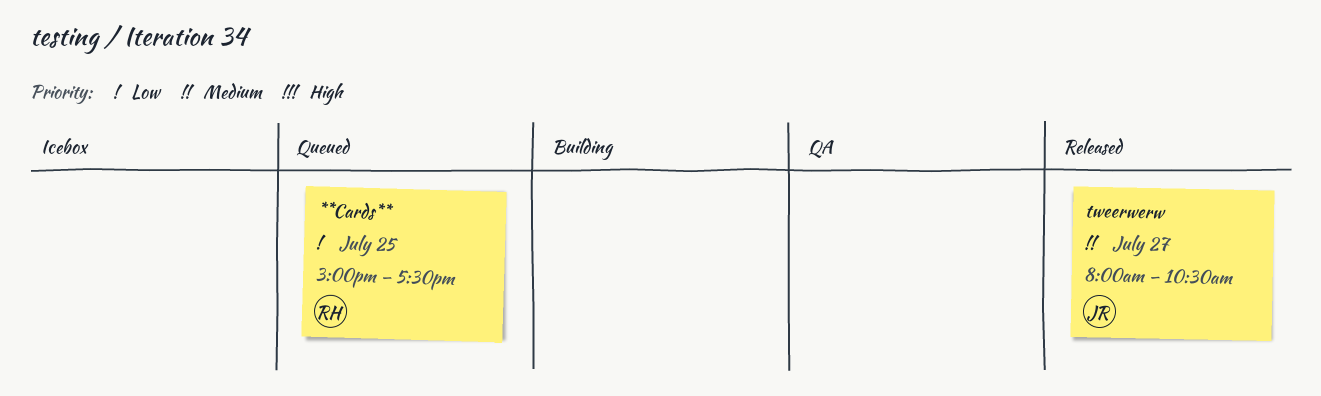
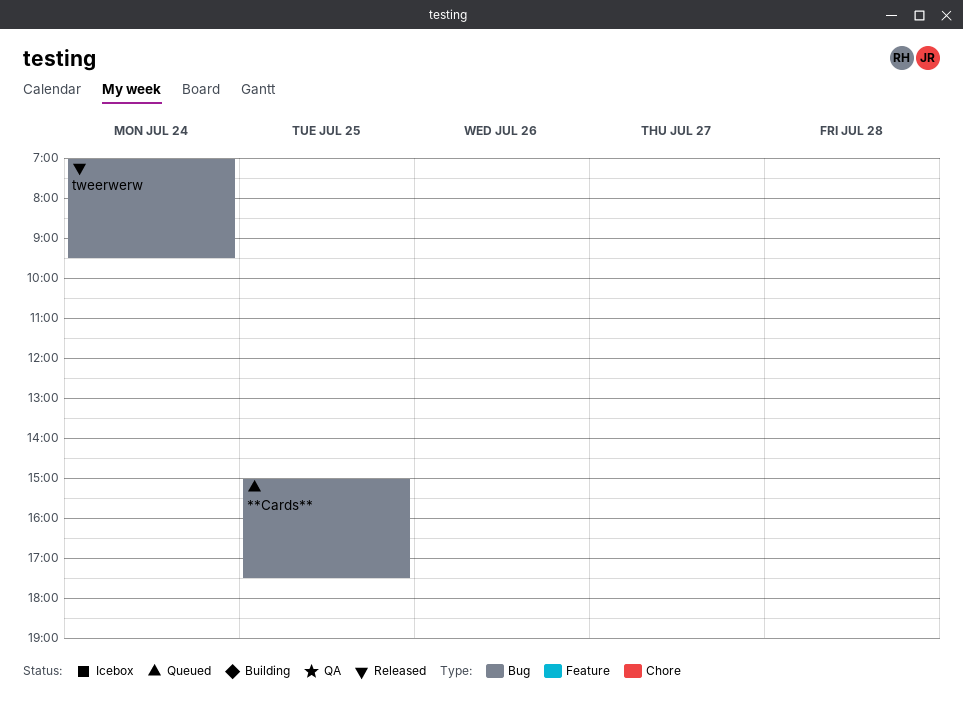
tweerwerw, day: Jul 27 -> Jul 24
tweerwerw, begins: 08:00 -> 07:00
tweerwerw, ends: 10:30 -> 09:30

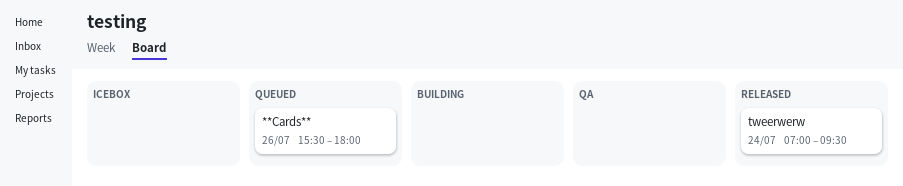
**Cards**, day: Jul 25 -> Jul 26
**Cards**, begins: 15:00 -> 15:30
**Cards**, ends: 17:30 -> 18:00

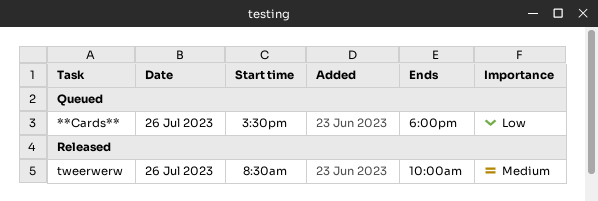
tweerwerw, day: Jul 24 -> Jul 26
tweerwerw, begins: 07:00 -> 08:30
tweerwerw, ends: 09:30 -> 10:00

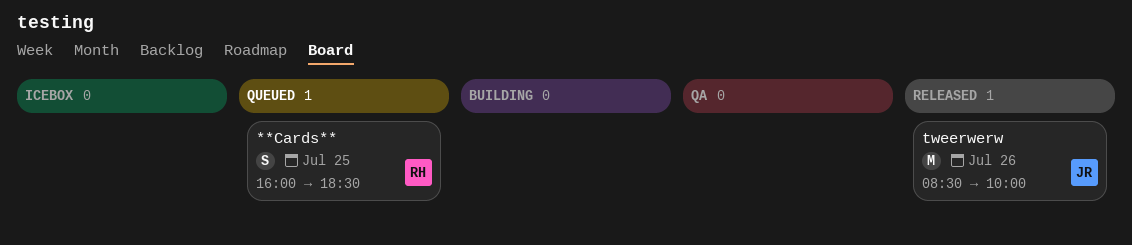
**Cards**, day: Jul 26 -> Jul 25
**Cards**, begins: 15:30 -> 16:00
**Cards**, ends: 18:00 -> 18:30

